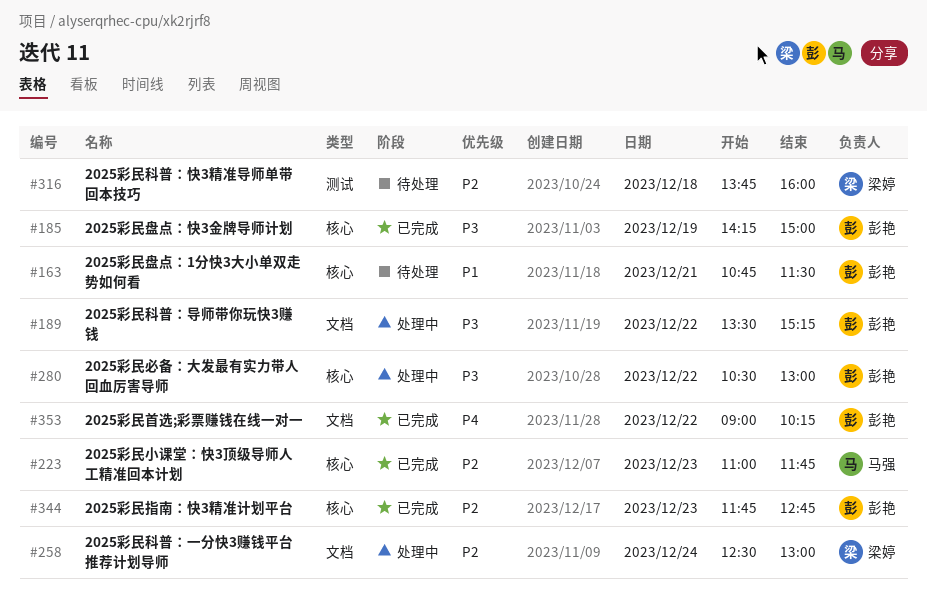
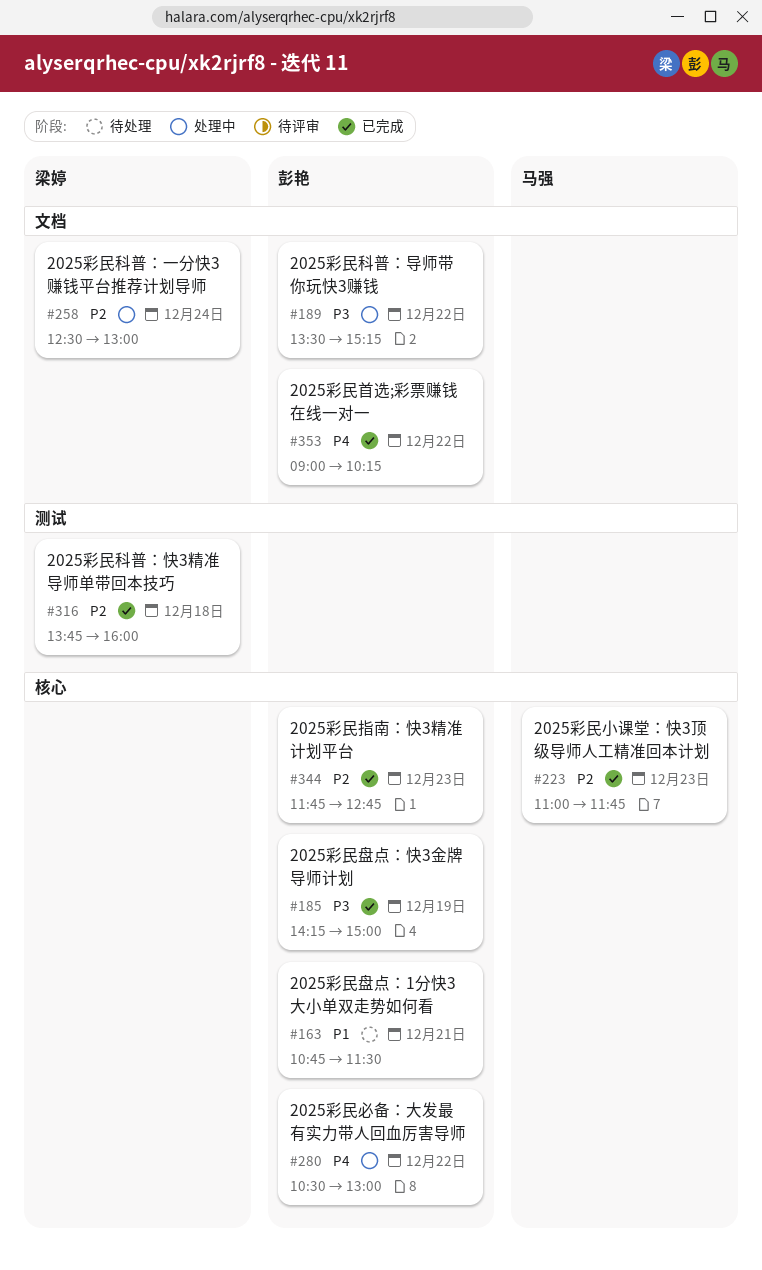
#280, priority: P3 -> P4
#316, status: 待处理 -> 已完成

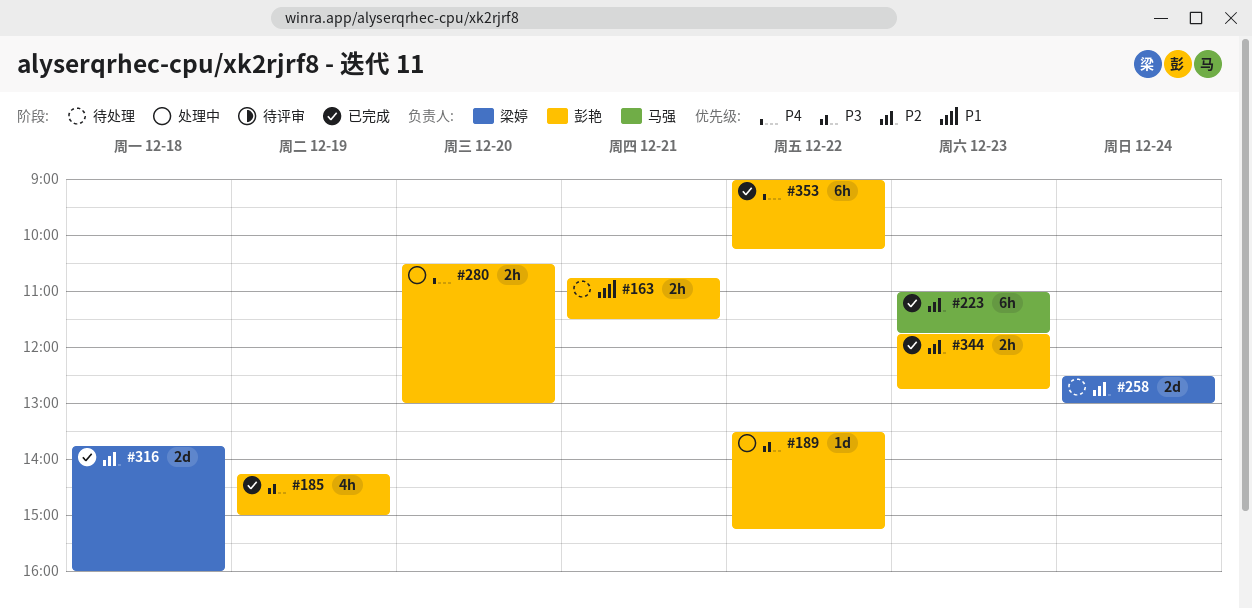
#258, status: 处理中 -> 待处理
#280, day: Dec 22 -> Dec 20

